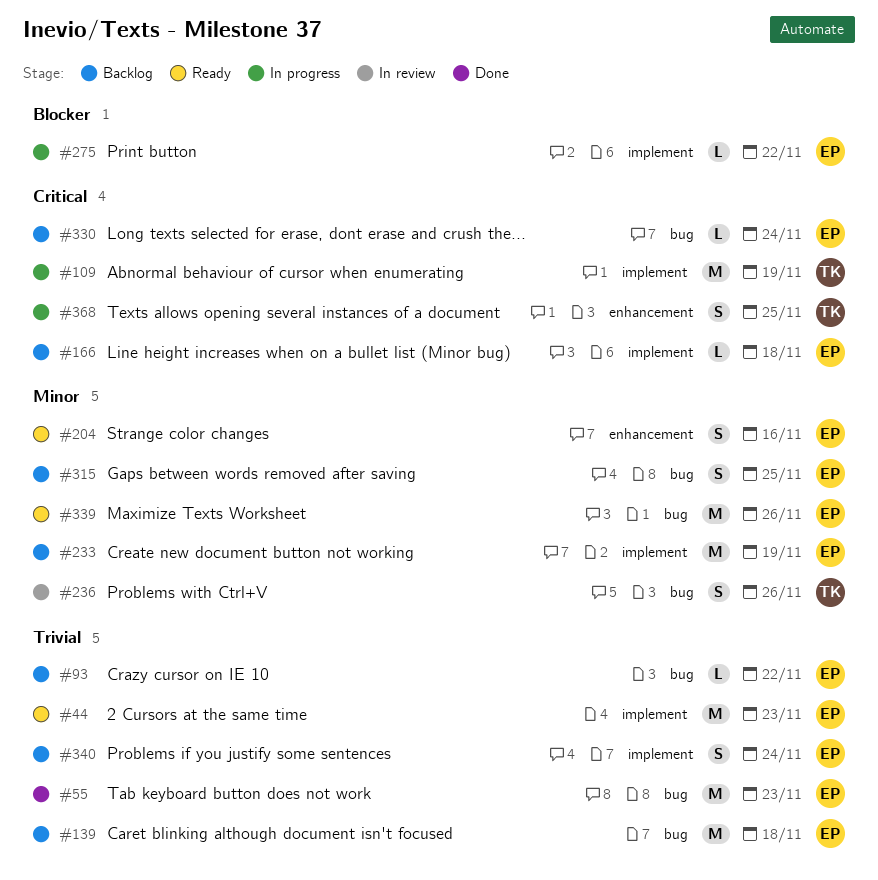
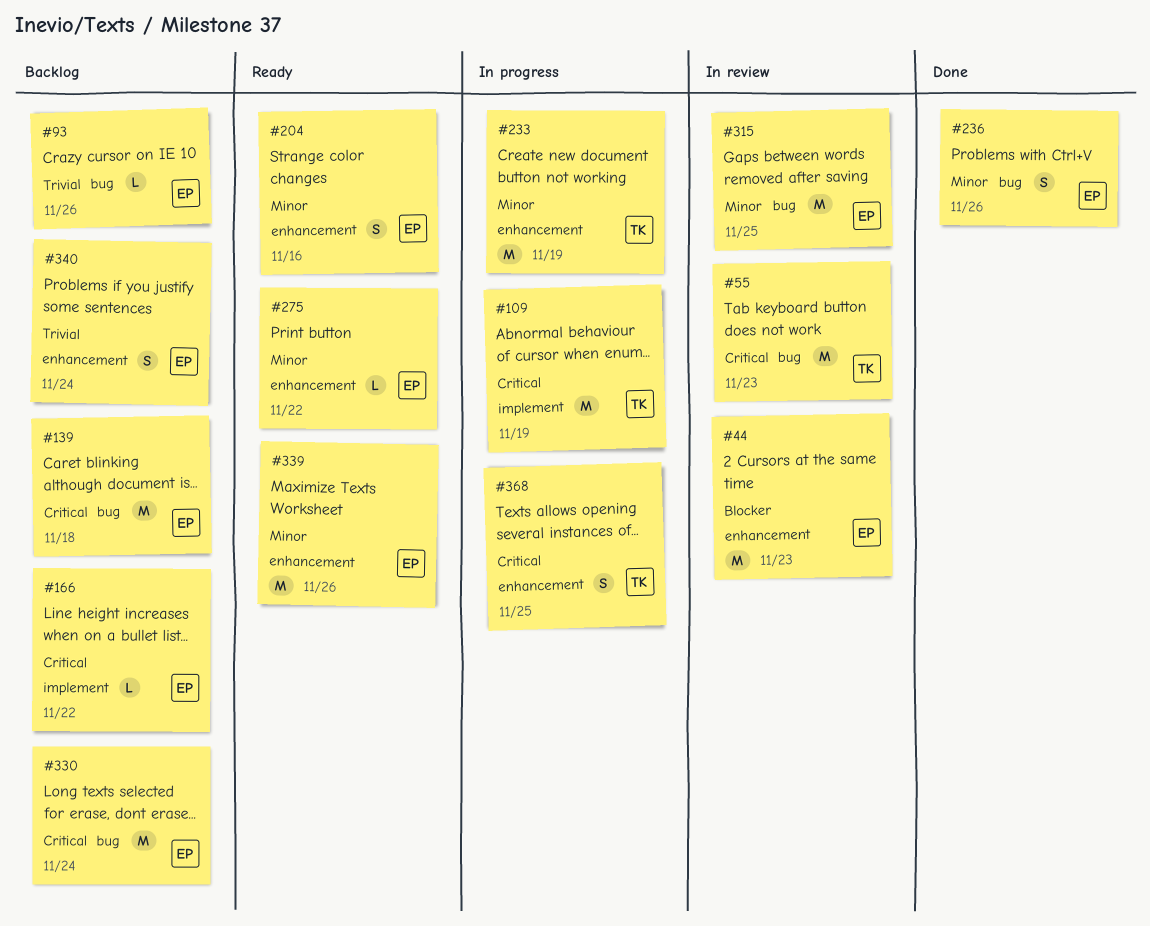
#44, status: Ready -> In review
#44, priority: Trivial -> Blocker
#44, label: implement -> enhancement
#55, status: Done -> In review
#55, owner: EP -> TK
#55, priority: Trivial -> Critical
#93, due: Nov 22 -> Nov 26
#139, priority: Trivial -> Critical
#166, due: Nov 18 -> Nov 22
#233, status: Backlog -> In progress
#233, owner: EP -> TK
#233, label: implement -> enhancement
#236, status: In review -> Done
#236, owner: TK -> EP
#275, status: In progress -> Ready
#275, priority: Blocker -> Minor
#275, label: implement -> enhancement
#315, status: Backlog -> In review
#315, estimate: S -> M
#330, estimate: L -> M
#339, label: bug -> enhancement
#340, label: implement -> enhancement

